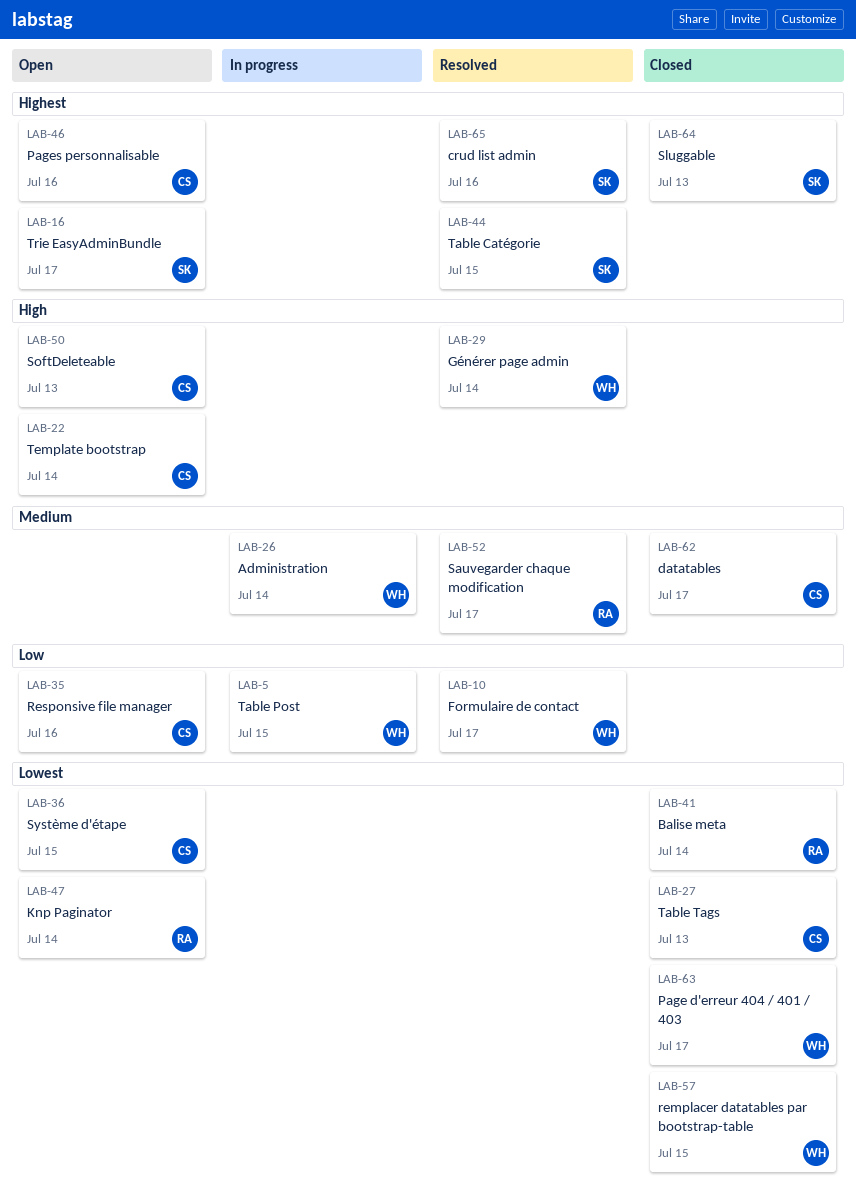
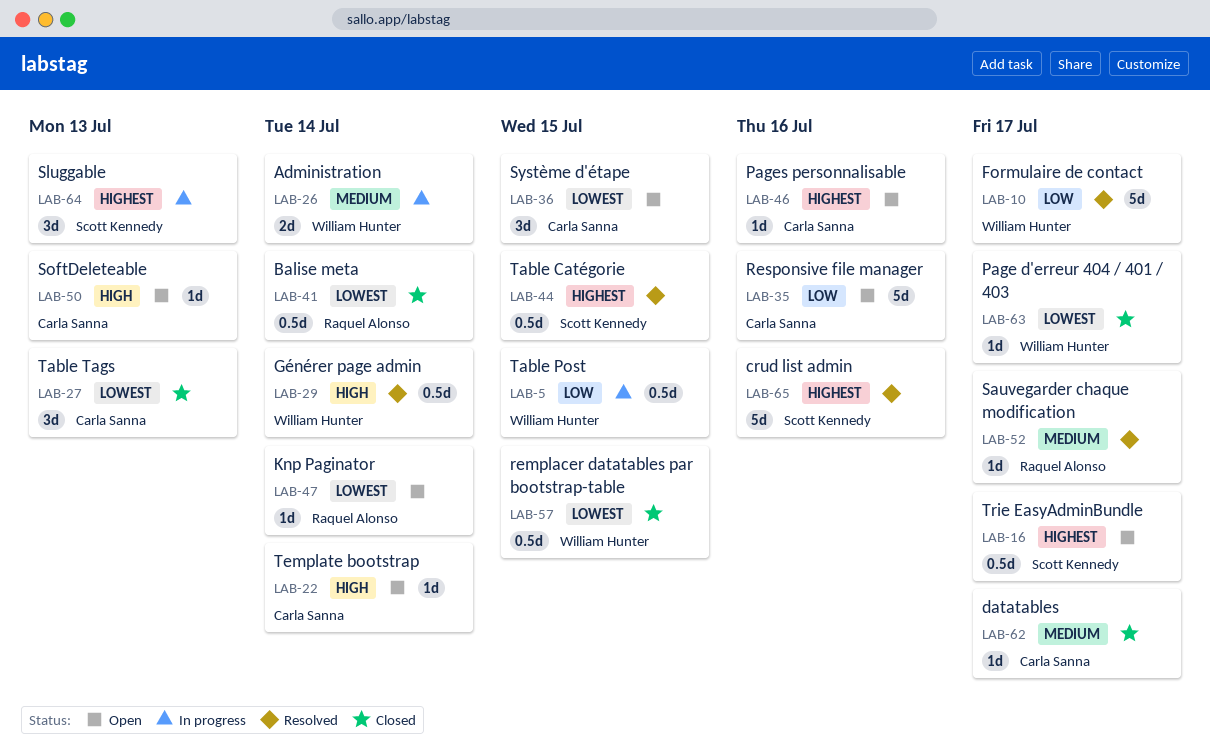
LAB-64, status: Closed -> In progress

